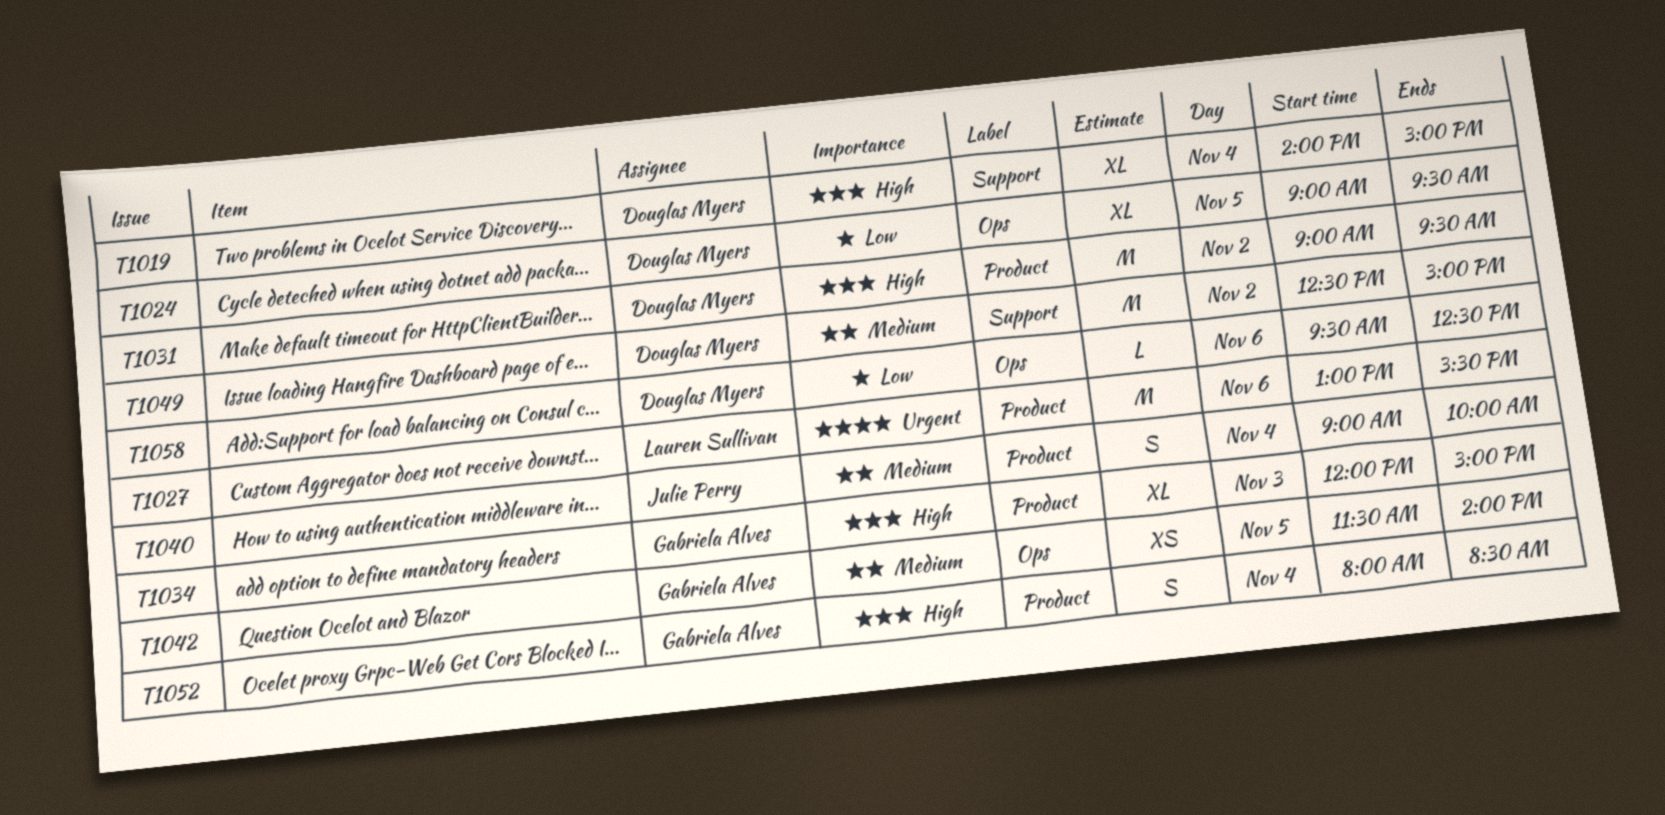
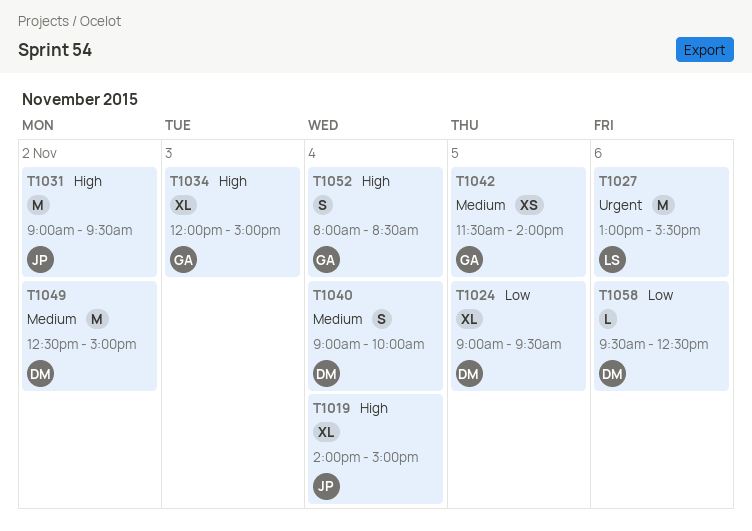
T1019, owner: Douglas Myers -> Julie Perry
T1031, owner: Douglas Myers -> Julie Perry
T1040, owner: Julie Perry -> Douglas Myers

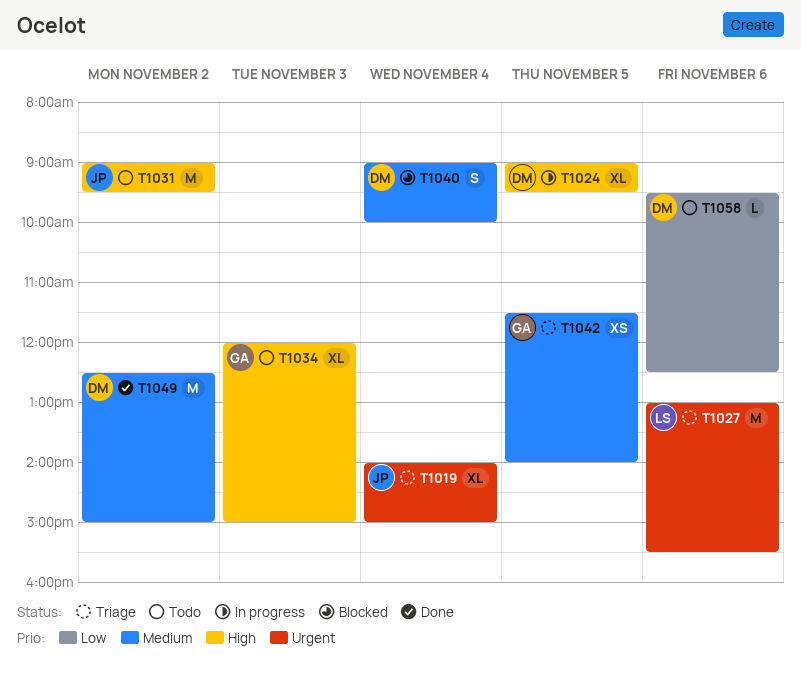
T1019, priority: High -> Urgent
T1024, priority: Low -> High
T1052: present -> none

